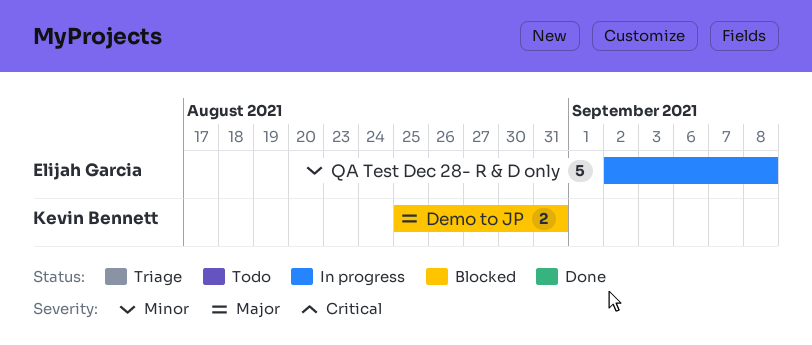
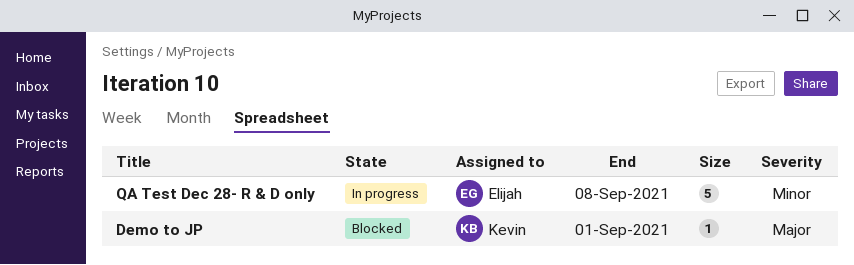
Demo to JP, estimate: 2 -> 1
Demo to JP, due: Aug 31 -> Sep 1

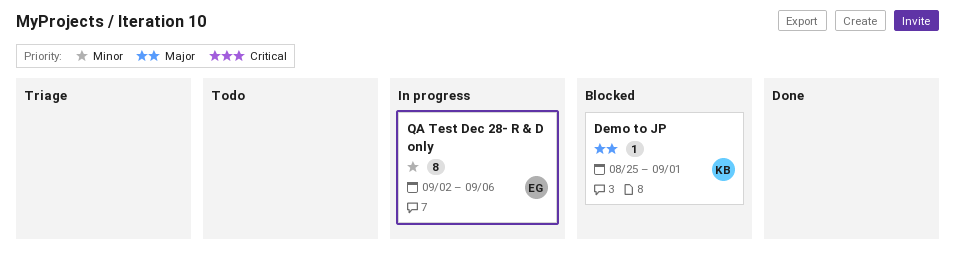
QA Test Dec 28- R & D only, estimate: 5 -> 8
QA Test Dec 28- R & D only, due: Sep 8 -> Sep 6

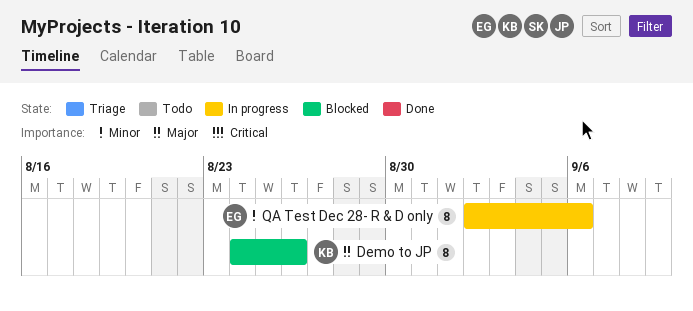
Demo to JP, estimate: 1 -> 8
Demo to JP, start: Aug 25 -> Aug 24
Demo to JP, due: Sep 1 -> Aug 26

